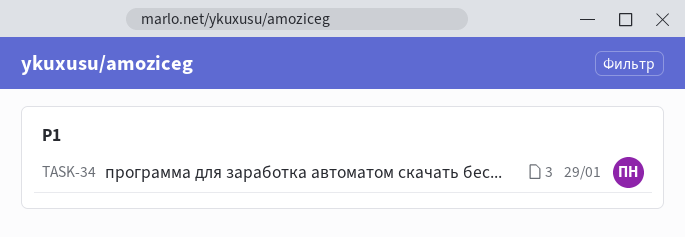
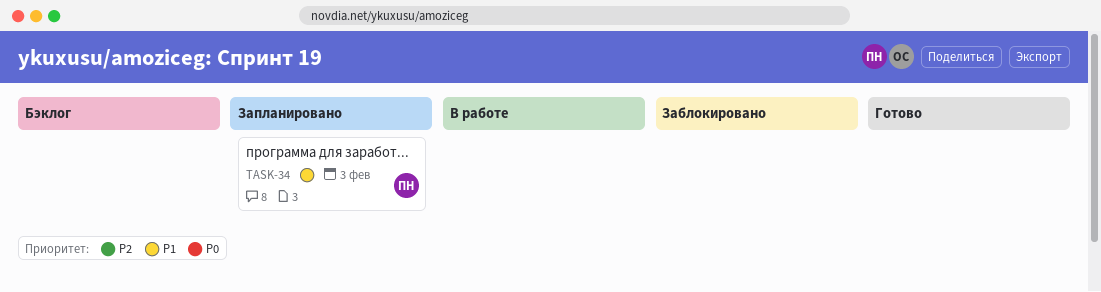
TASK-34, due: Jan 29 -> Feb 3

